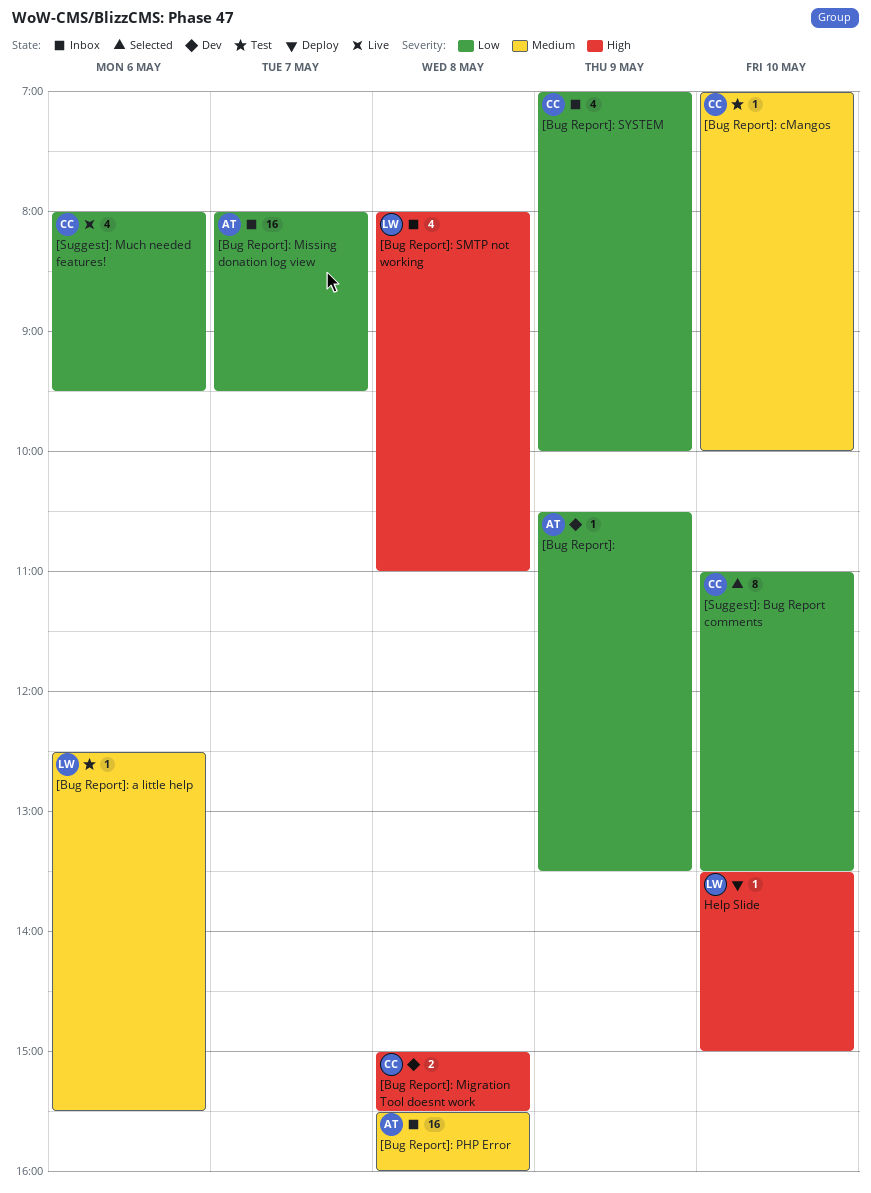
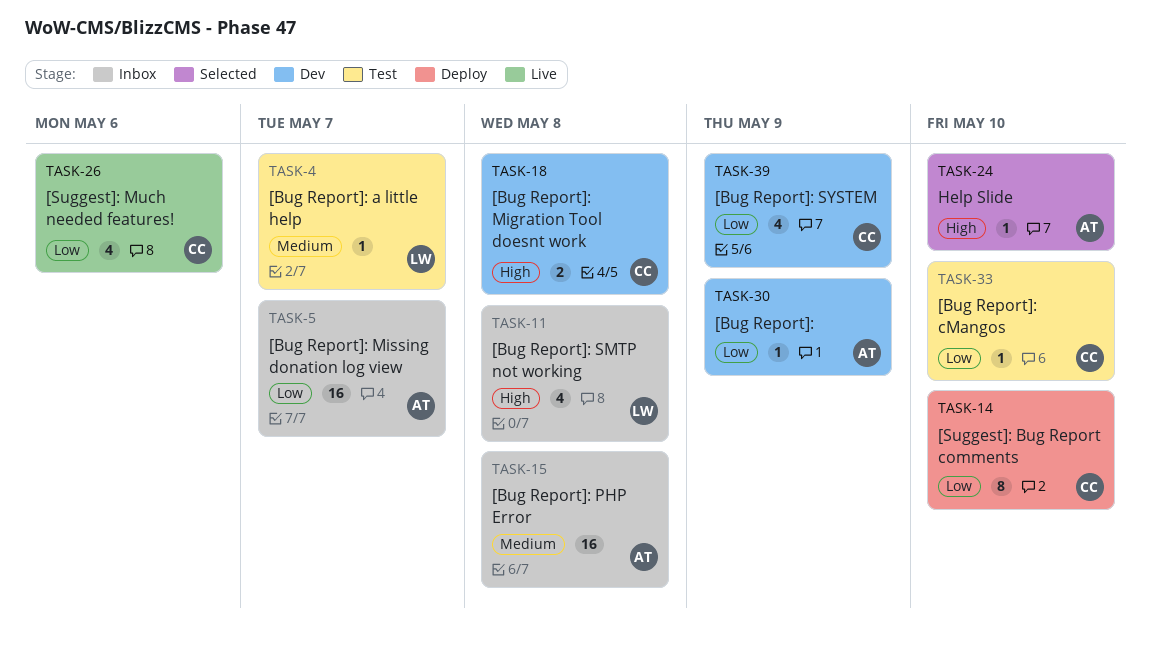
[Bug Report]: a little help, day: May 6 -> May 7
[Bug Report]: cMangos, priority: Medium -> Low
[Bug Report]: SYSTEM, status: Inbox -> Dev
[Suggest]: Bug Report comments, status: Selected -> Deploy
Help Slide, status: Deploy -> Selected
Help Slide, owner: LW -> AT

